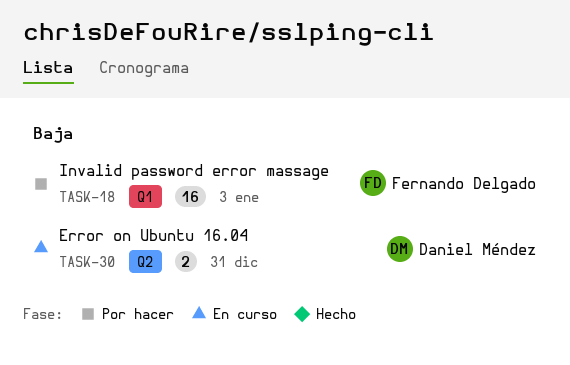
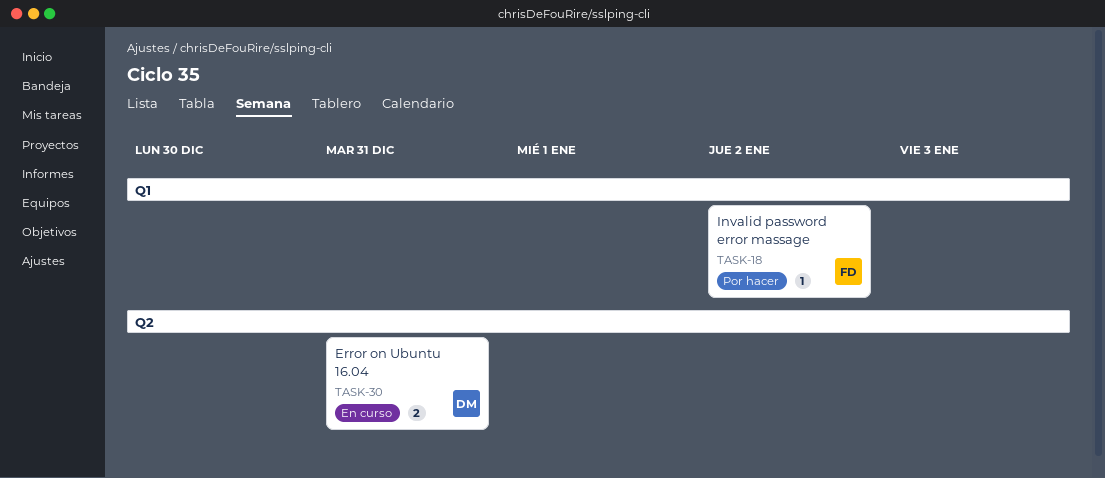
TASK-18, estimate: 16 -> 1
TASK-18, due: Jan 3 -> Jan 2

